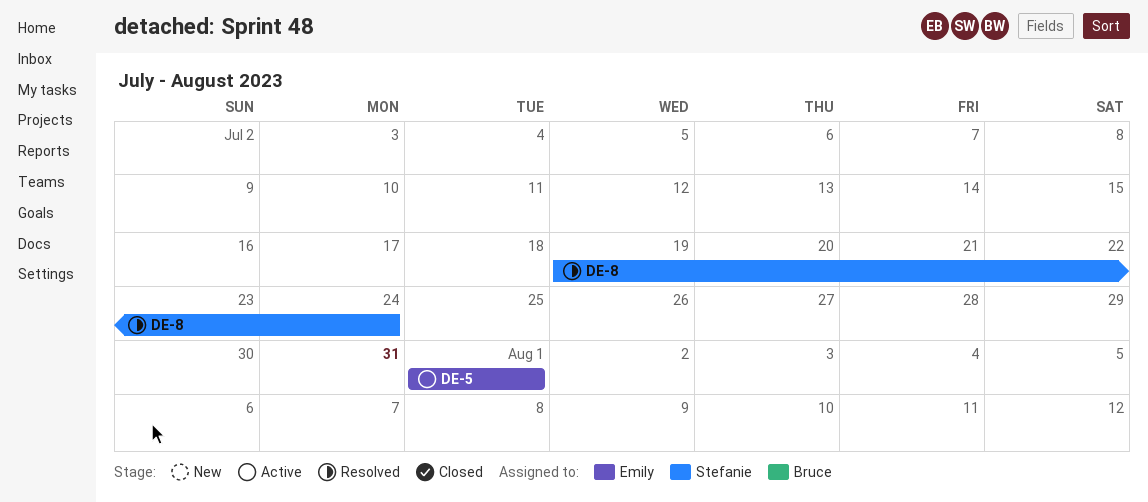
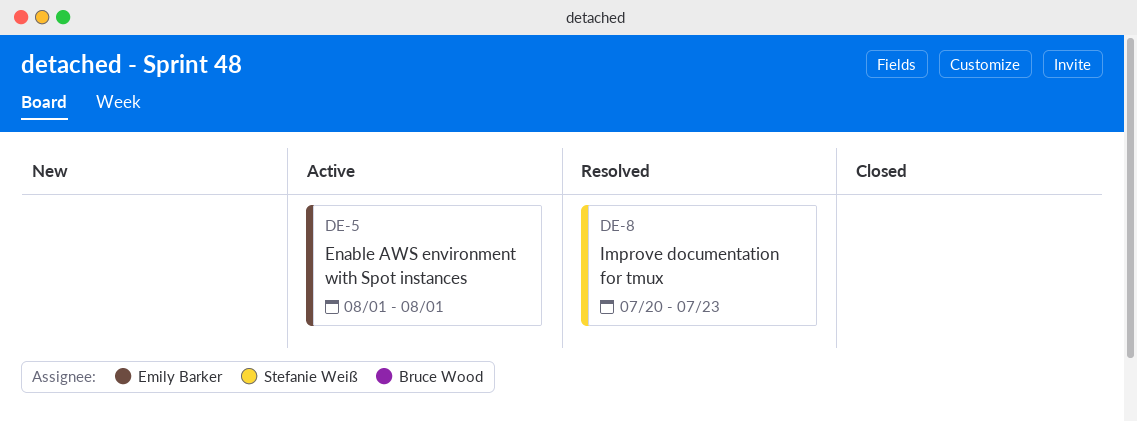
DE-8, start: Jul 19 -> Jul 20
DE-8, due: Jul 24 -> Jul 23

